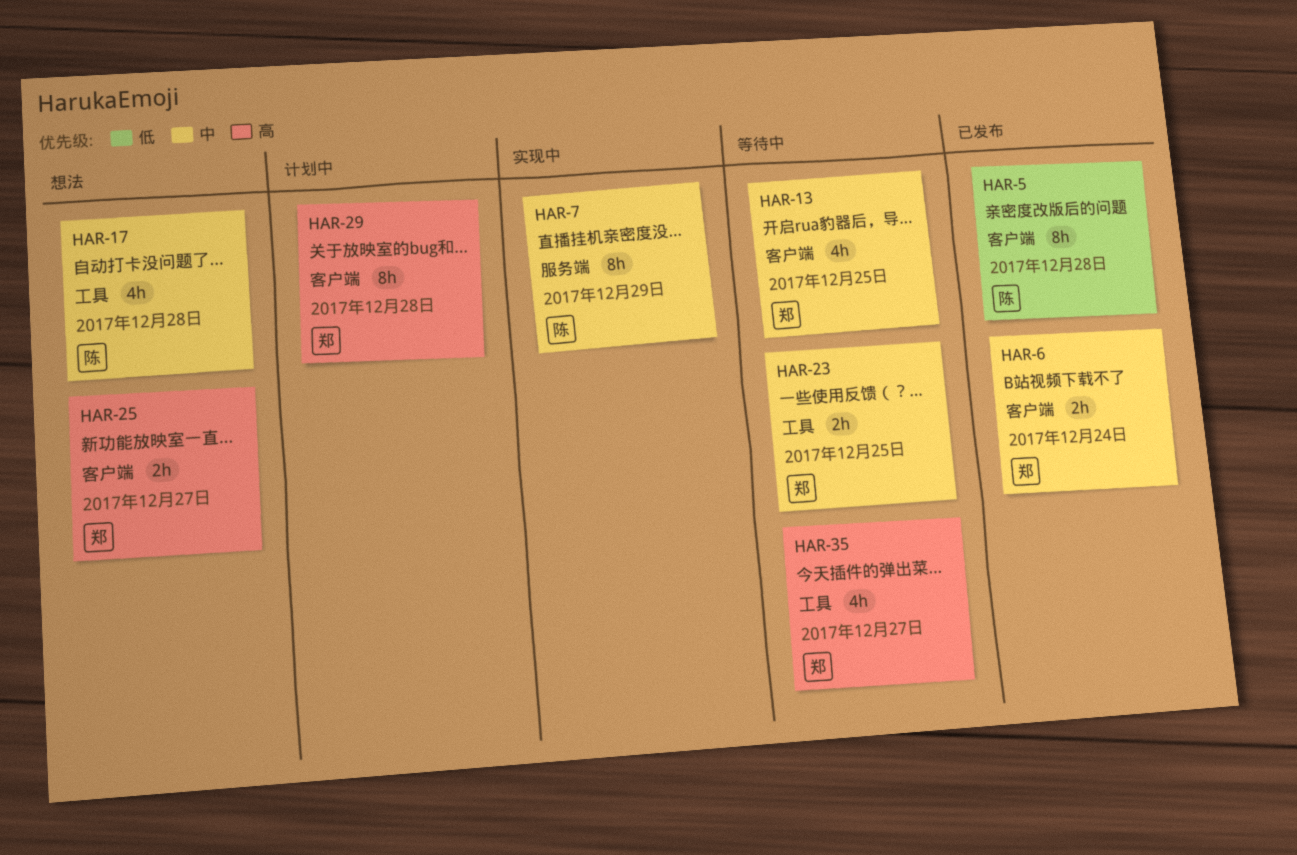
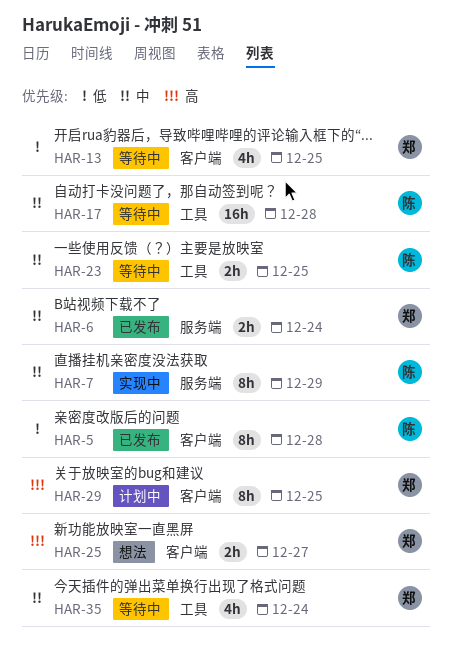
HAR-6, label: 客户端 -> 服务端
HAR-13, priority: 中 -> 低
HAR-17, status: 想法 -> 等待中
HAR-17, estimate: 4h -> 16h
HAR-23, owner: 郑 -> 陈
HAR-29, due: Dec 28 -> Dec 25
HAR-35, priority: 高 -> 中
HAR-35, due: Dec 27 -> Dec 24

